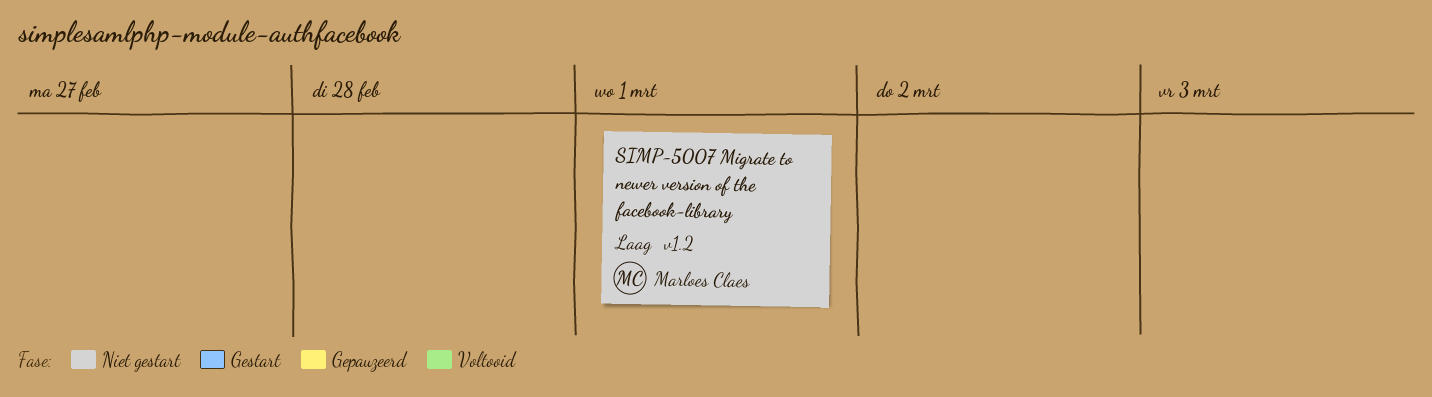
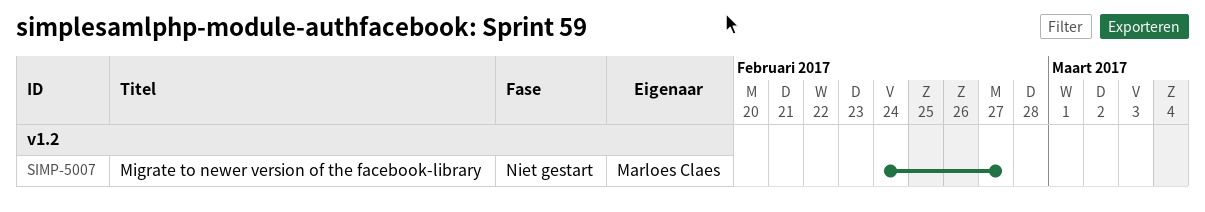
SIMP-5007, due: Mar 1 -> Feb 27

